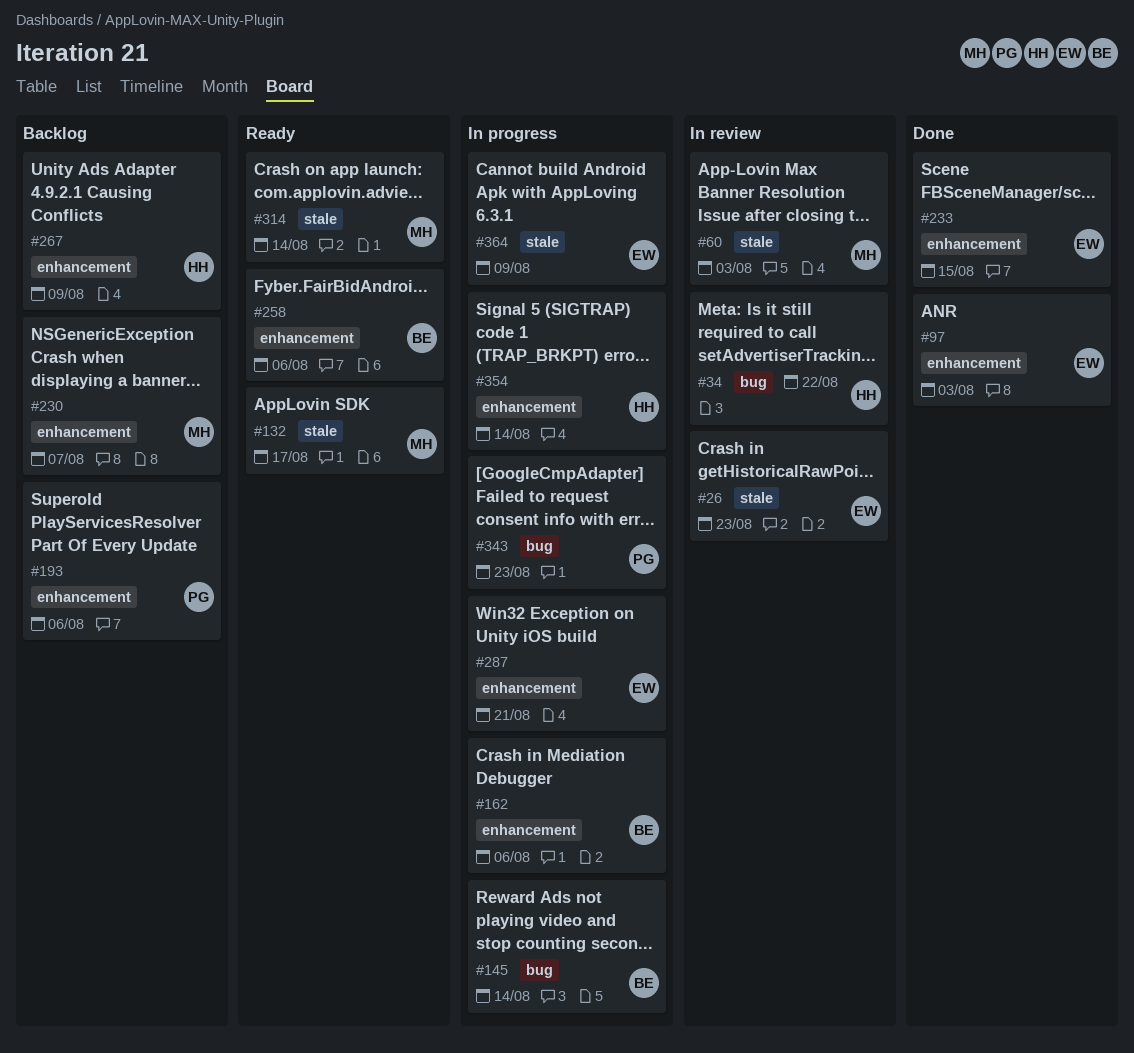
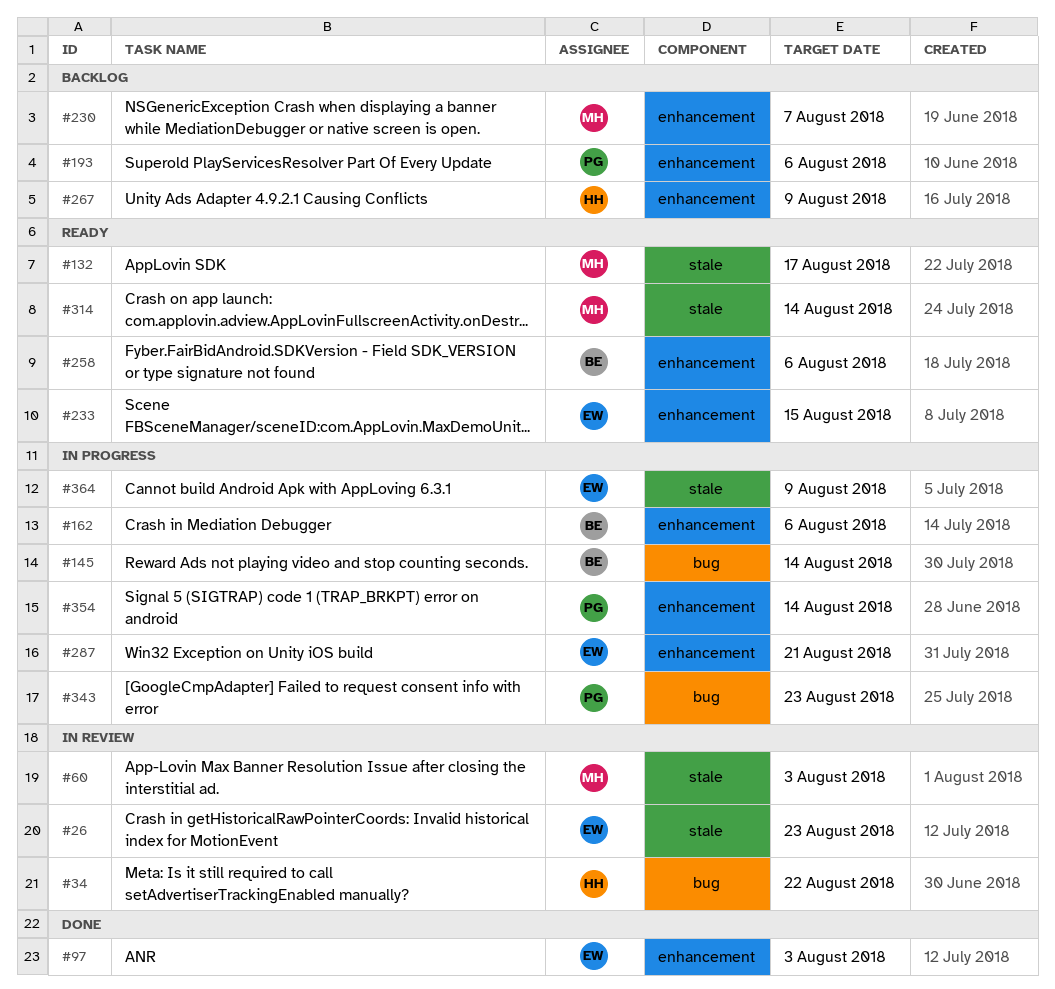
#233, status: Done -> Ready
#354, owner: HH -> PG

